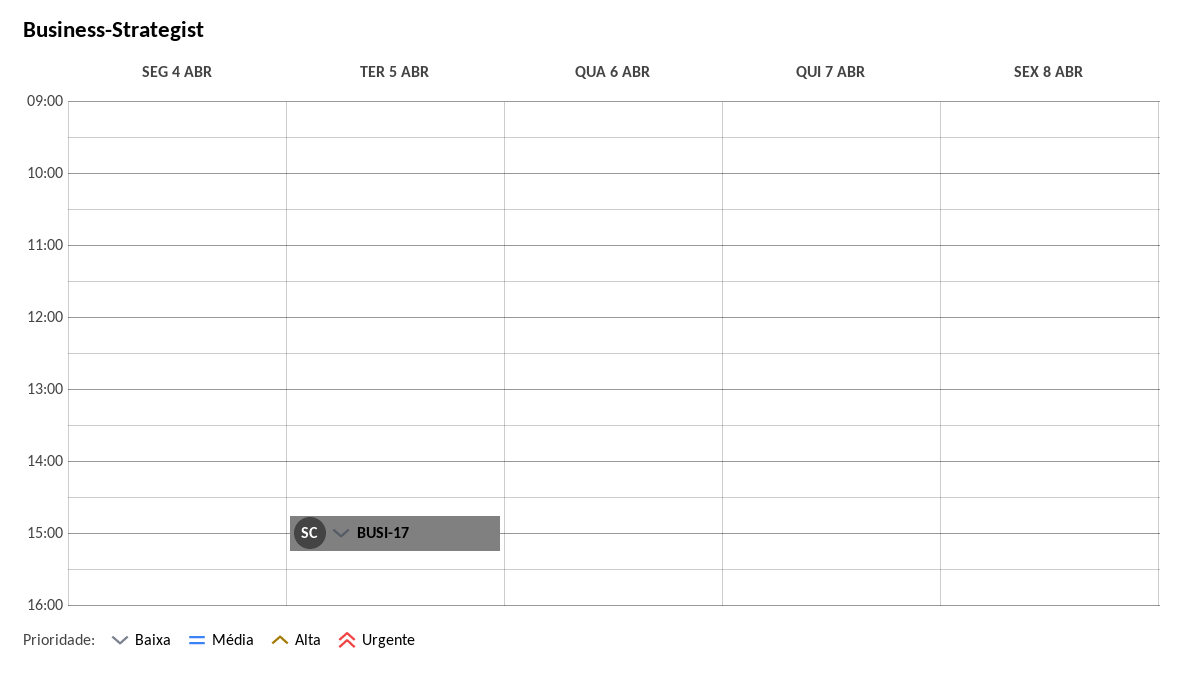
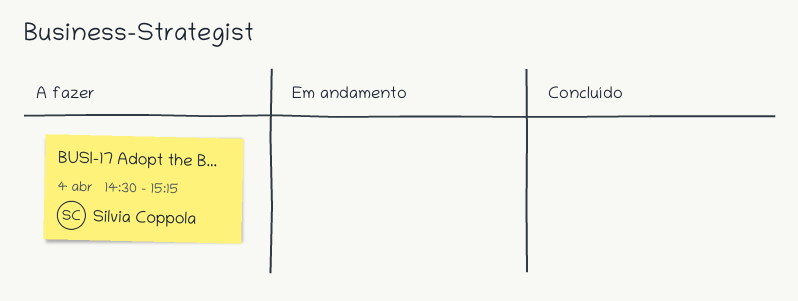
BUSI-17, day: Apr 5 -> Apr 4
BUSI-17, begins: 14:45 -> 14:30

